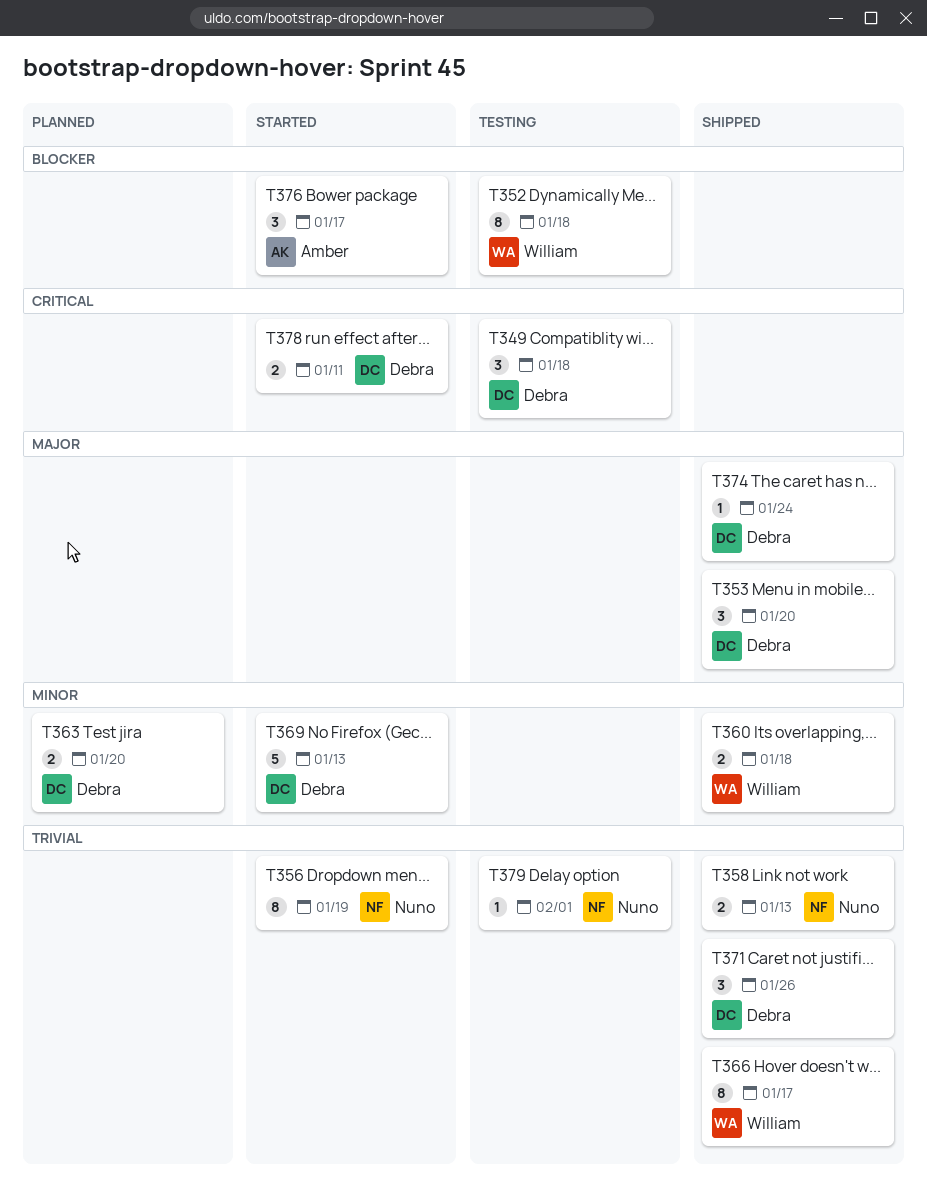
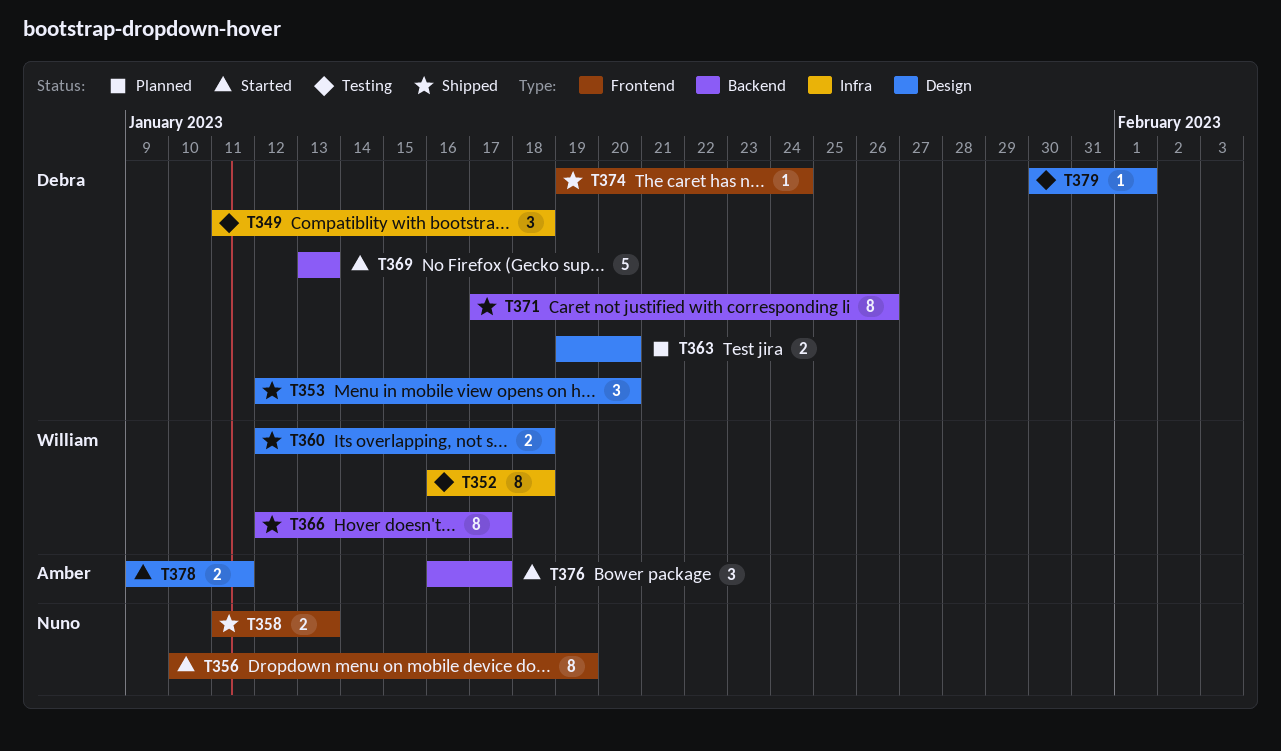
T371, estimate: 3 -> 8
T378, owner: Debra -> Amber
T379, owner: Nuno -> Debra

